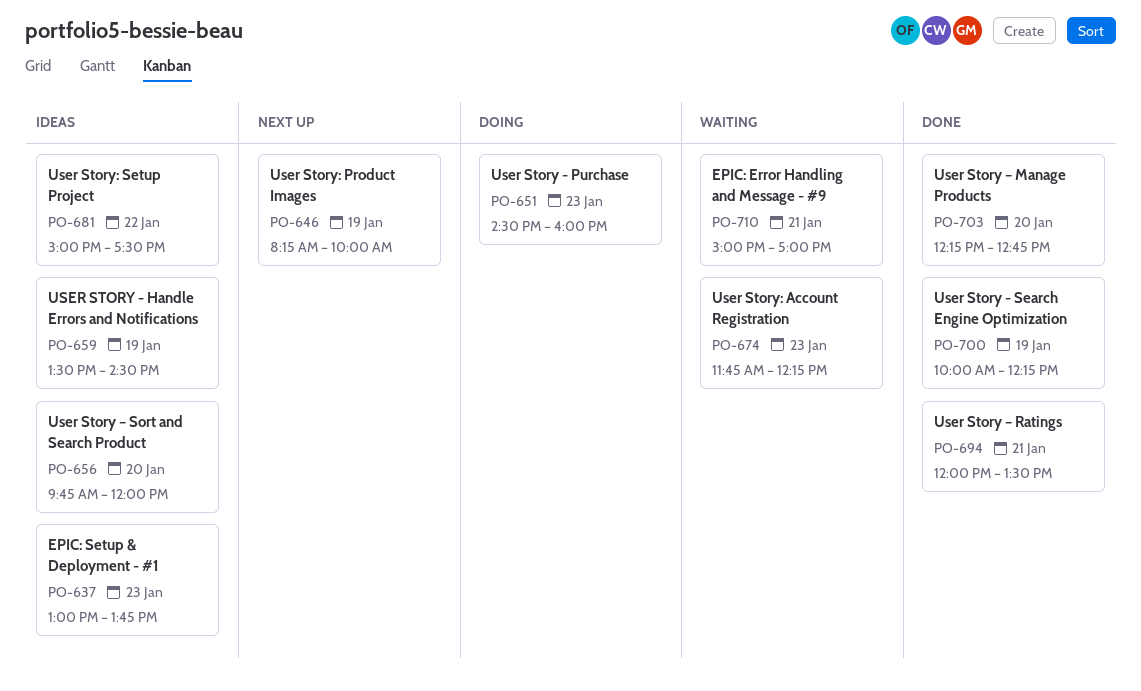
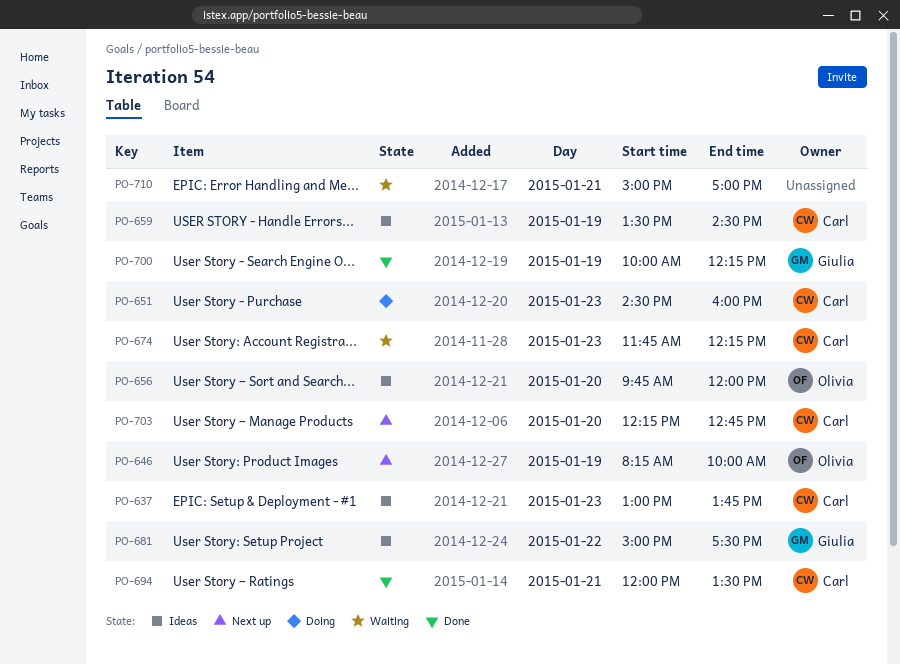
PO-703, status: Done -> Next up

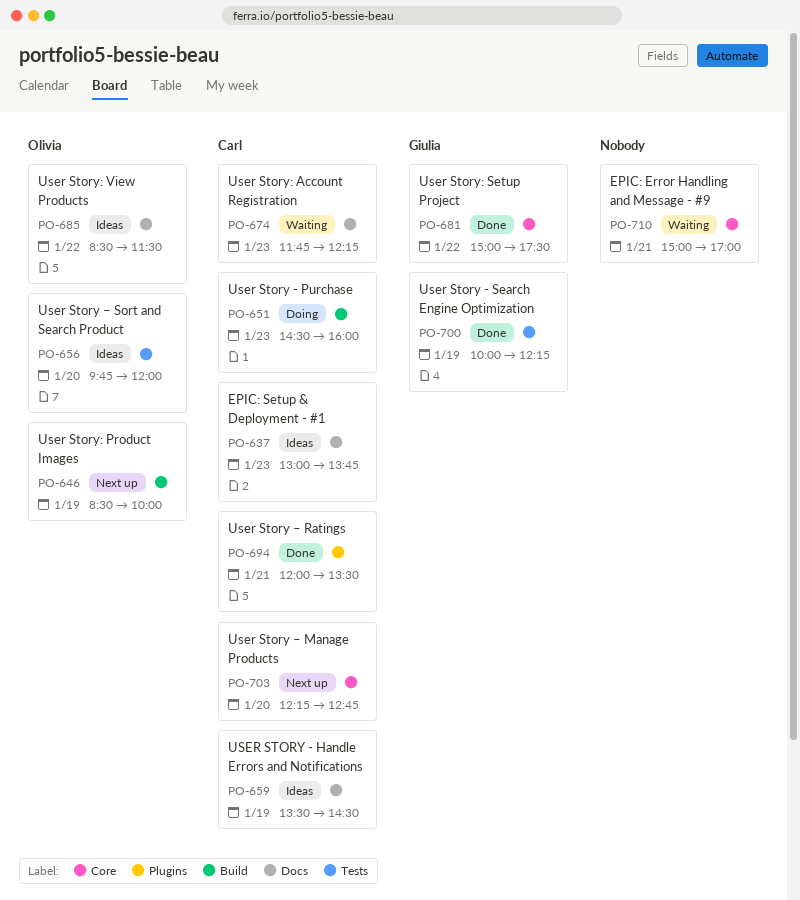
PO-646, begins: 08:15 -> 08:30
PO-681, status: Ideas -> Done
PO-685: none -> present

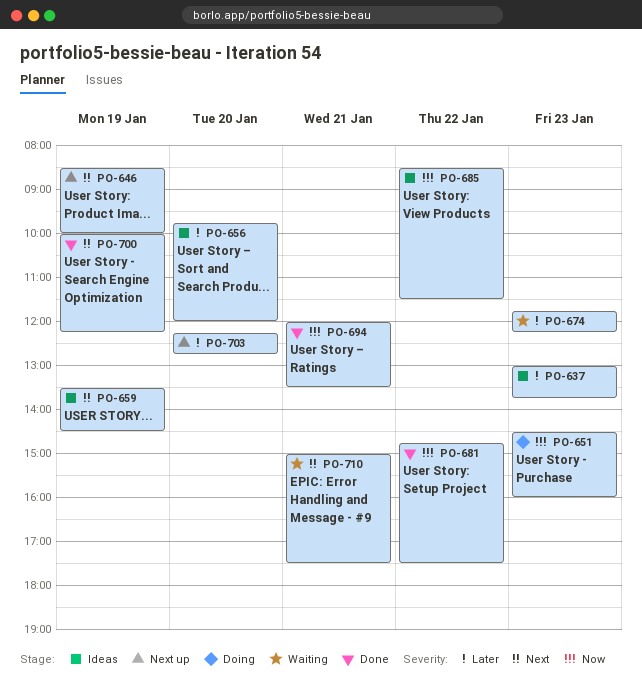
PO-681, begins: 15:00 -> 14:45
PO-710, ends: 17:00 -> 17:30

